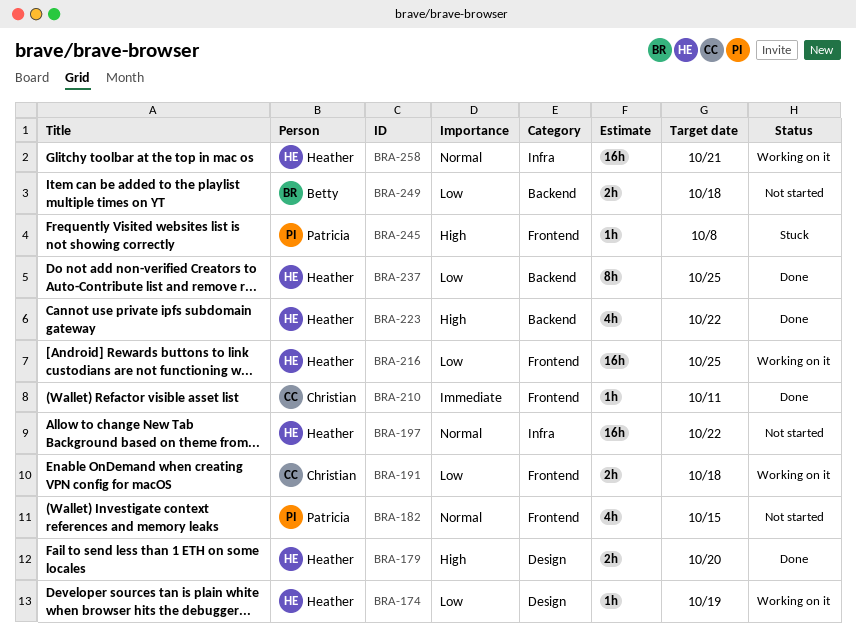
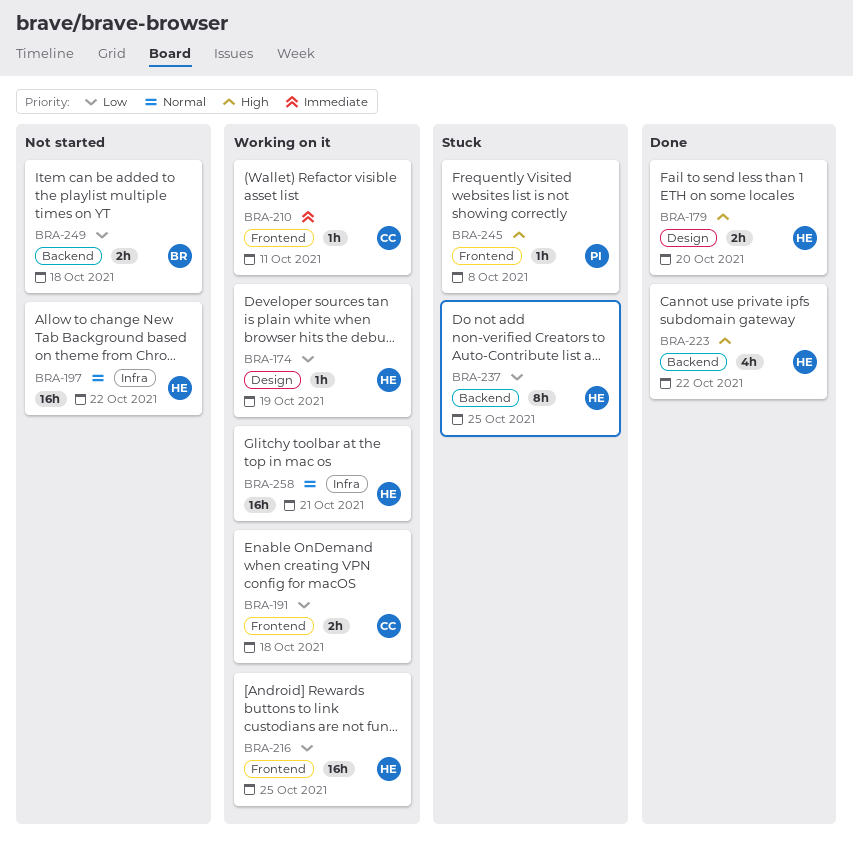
BRA-182: present -> none
BRA-210, status: Done -> Working on it
BRA-237, status: Done -> Stuck

